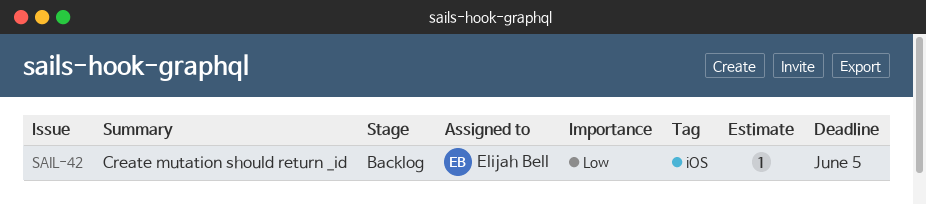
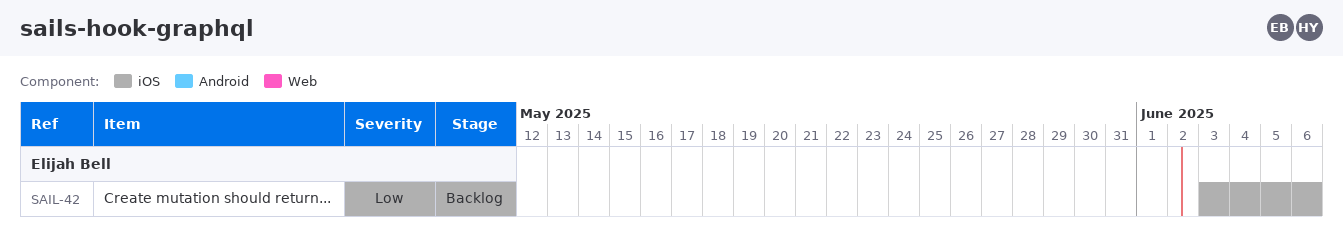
SAIL-42, due: Jun 5 -> Jun 6

